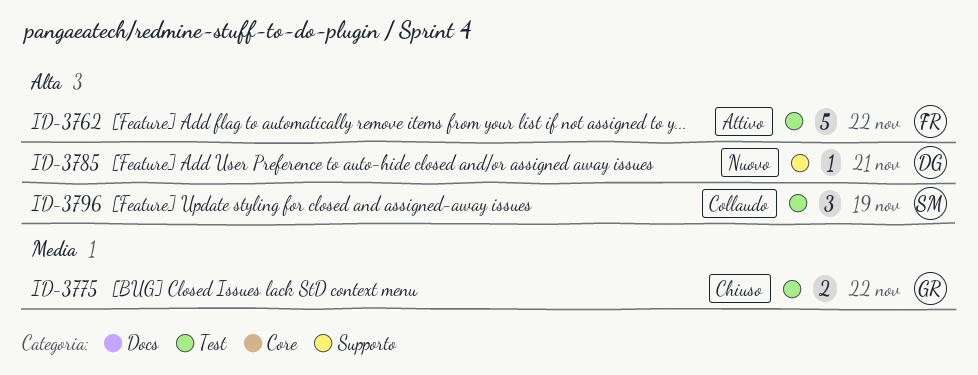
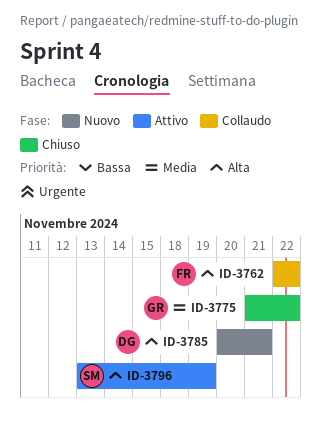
ID-3762, status: Attivo -> Collaudo
ID-3796, status: Collaudo -> Attivo

